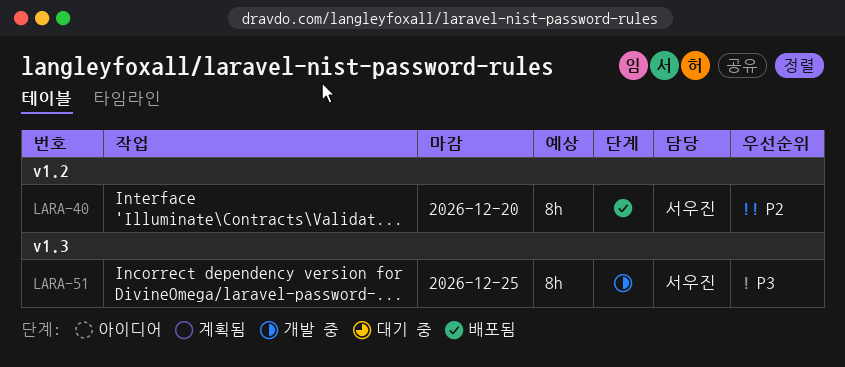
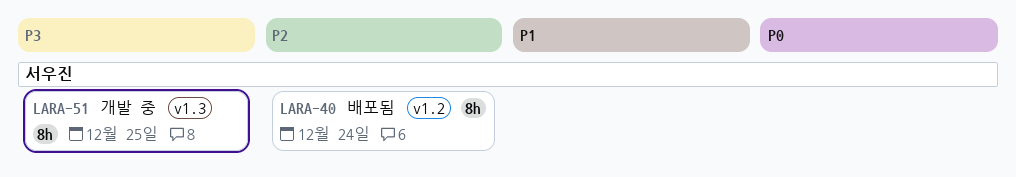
LARA-40, due: Dec 20 -> Dec 24

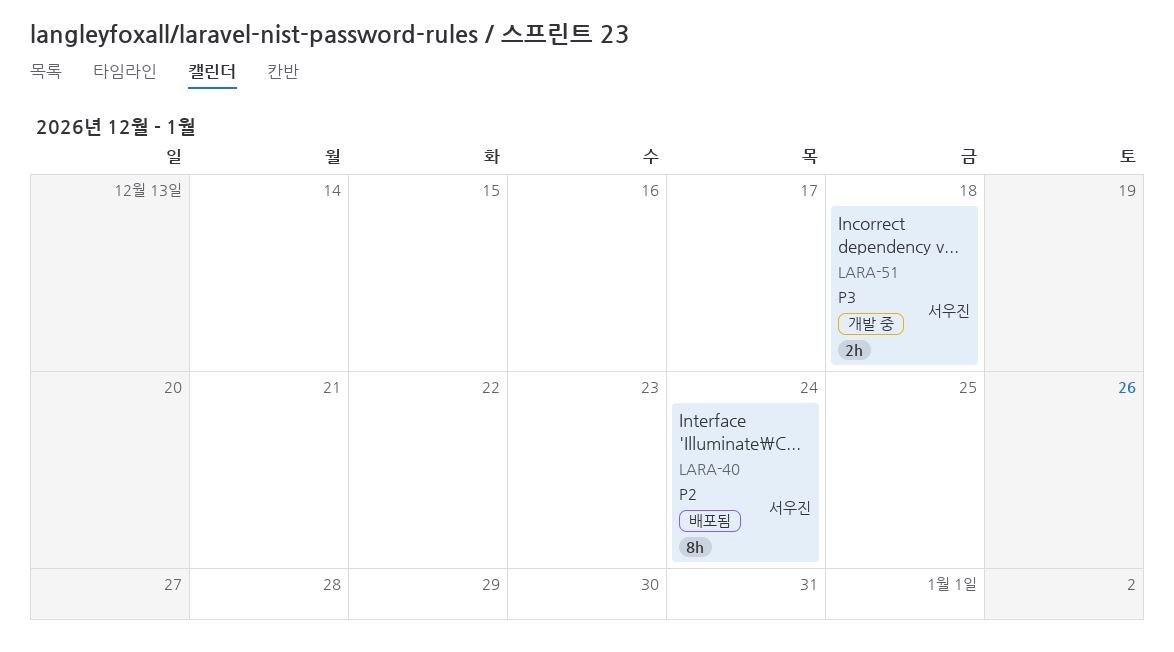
LARA-51, estimate: 8h -> 2h
LARA-51, due: Dec 25 -> Dec 18

